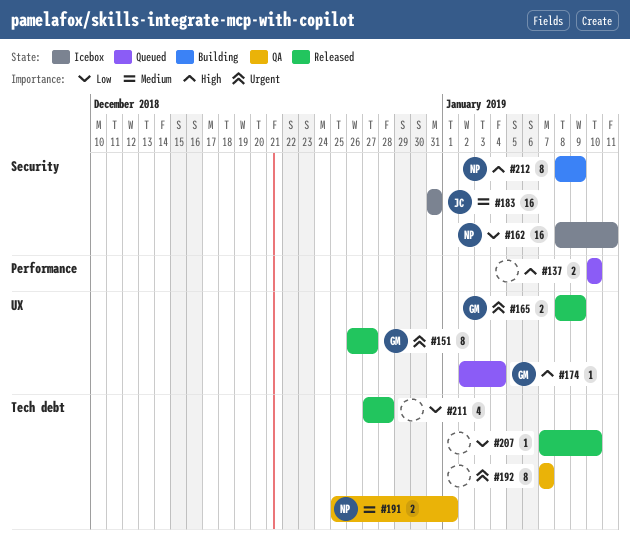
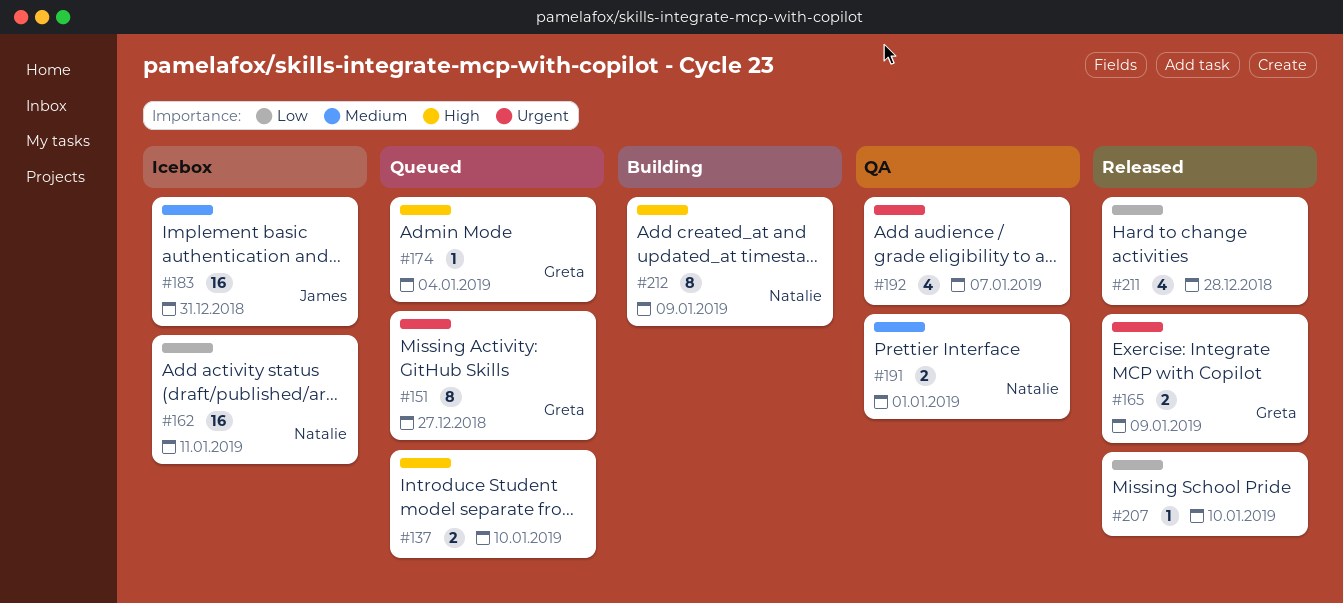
#151, status: Released -> Queued
#192, estimate: 8 -> 4

